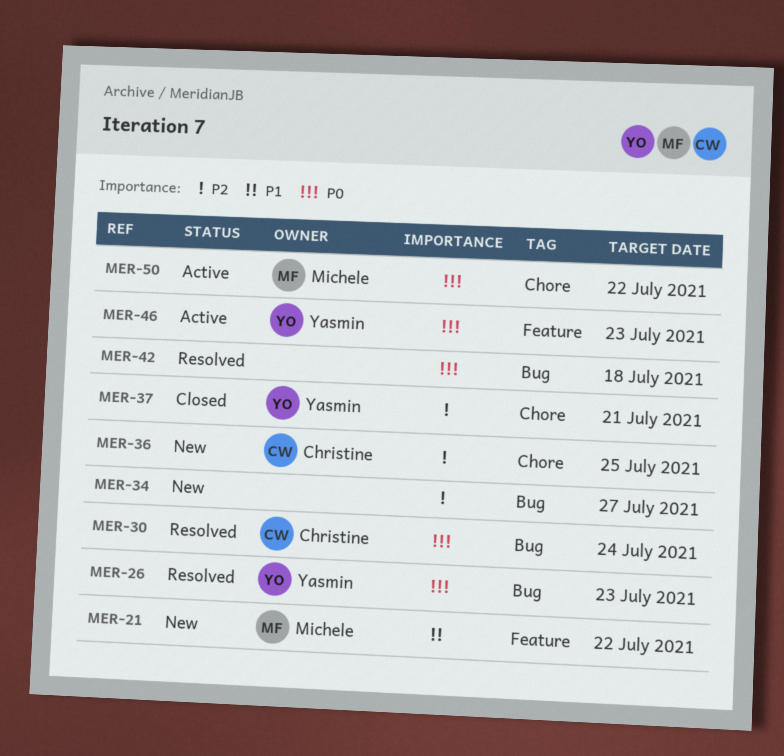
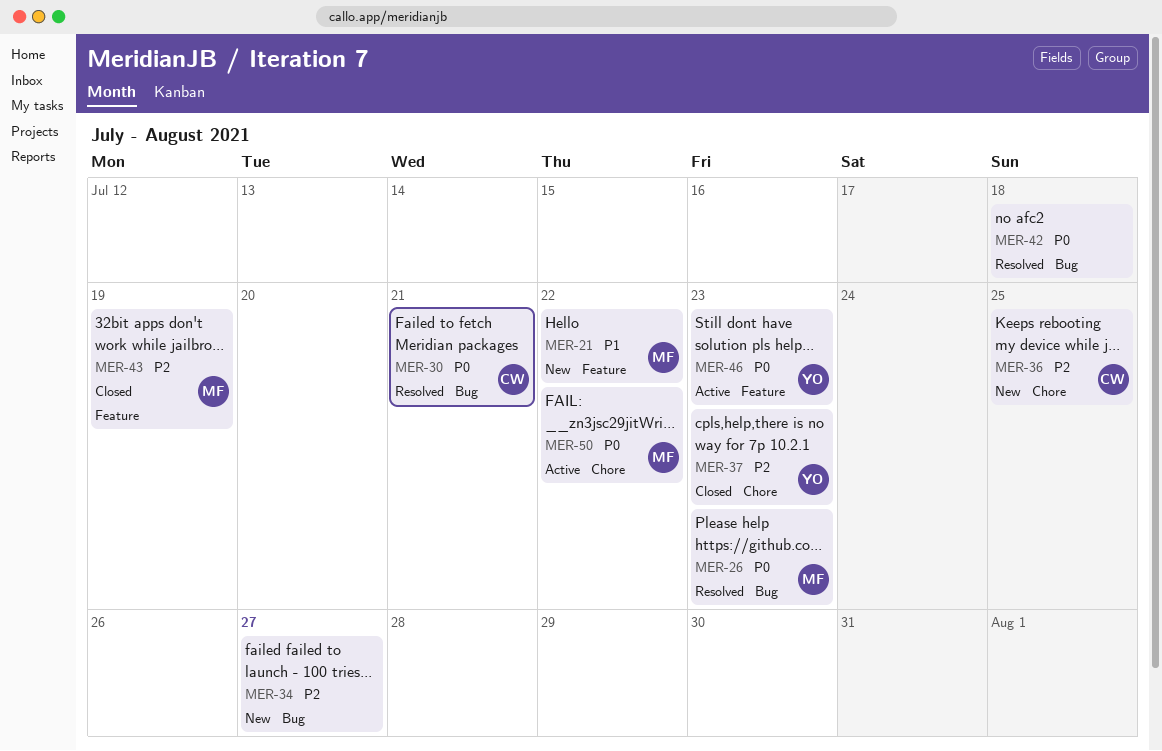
MER-26, owner: Yasmin -> Michele
MER-30, due: Jul 24 -> Jul 21
MER-37, due: Jul 21 -> Jul 23
MER-43: none -> present

